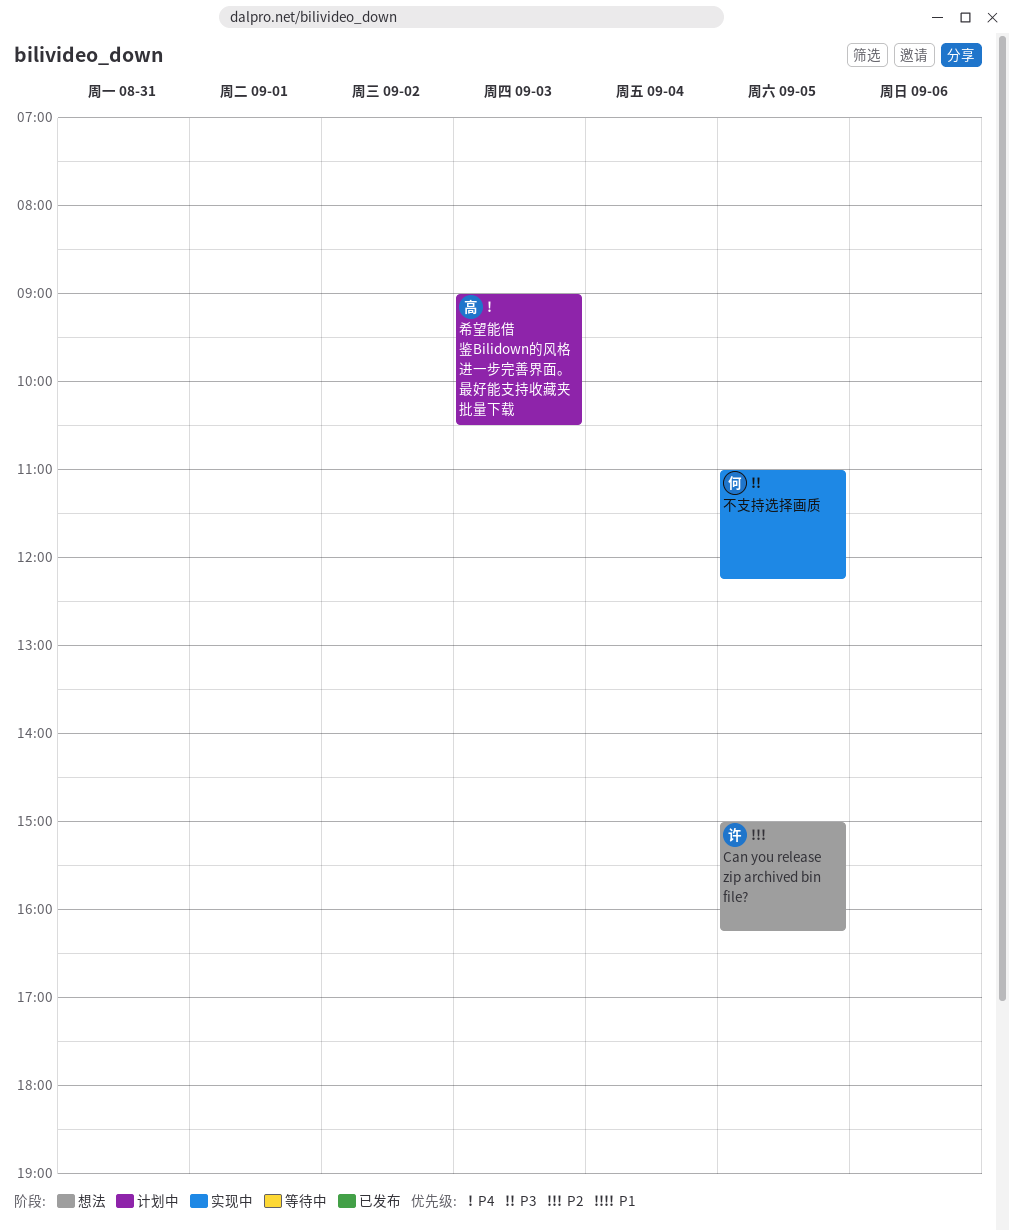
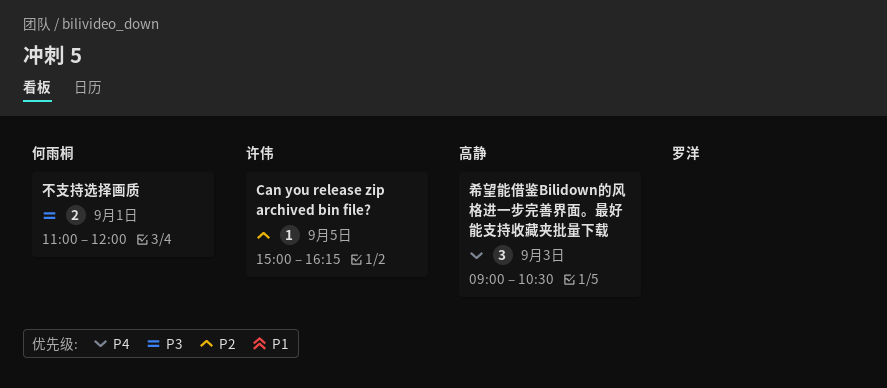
不支持选择画质, day: Sep 5 -> Sep 1
不支持选择画质, ends: 12:15 -> 12:00

